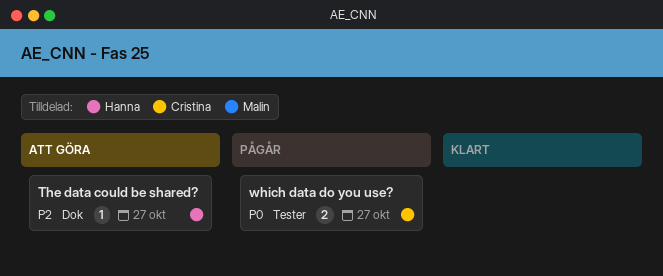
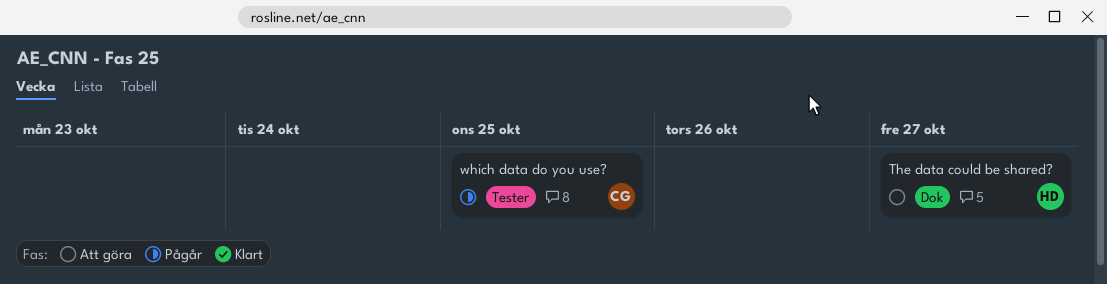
which data do you use?, due: Oct 27 -> Oct 25

